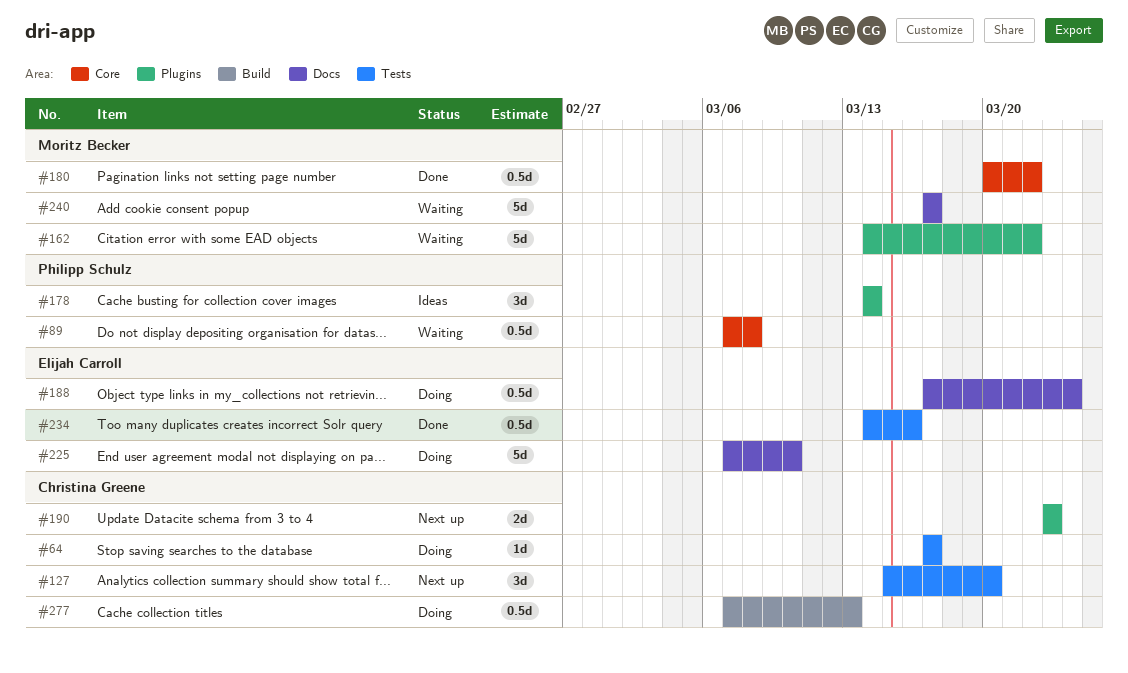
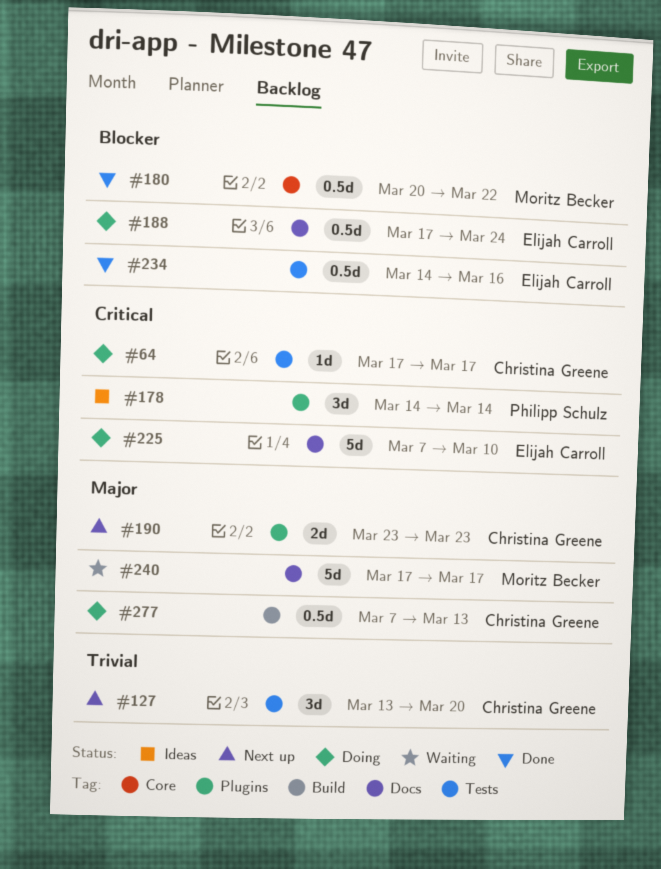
#89: present -> none
#127, start: Mar 15 -> Mar 13
#162: present -> none

